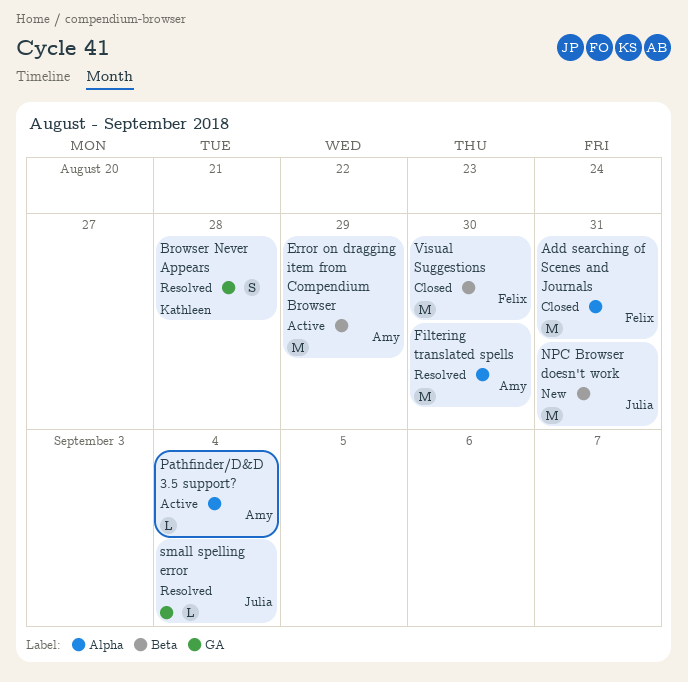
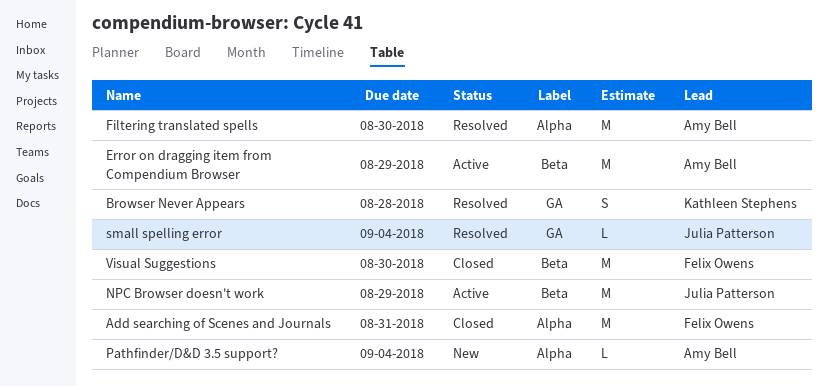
NPC Browser doesn't work, status: New -> Active
NPC Browser doesn't work, due: Aug 31 -> Aug 29
Pathfinder/D&D 3.5 support?, status: Active -> New

